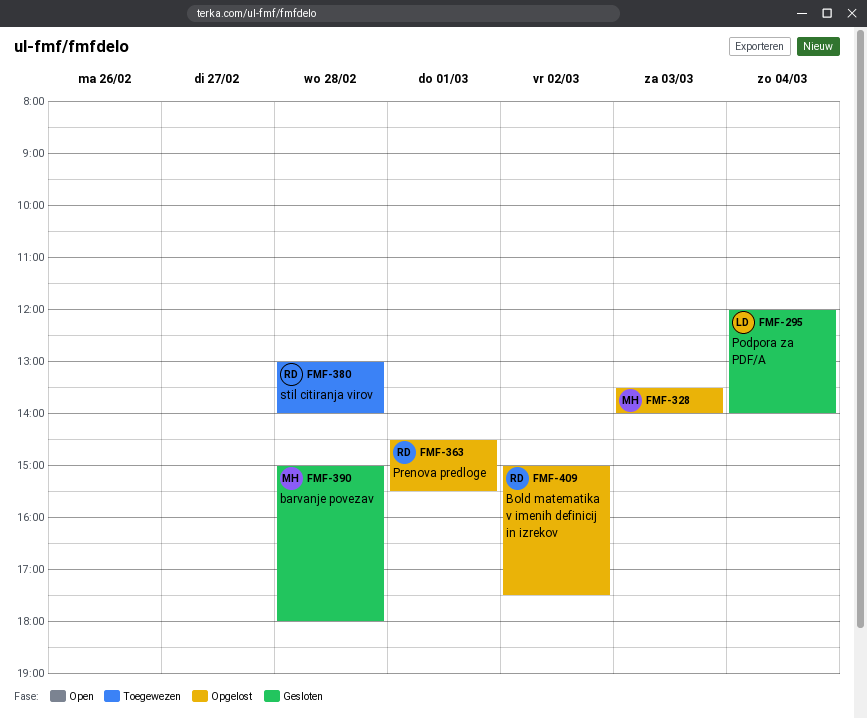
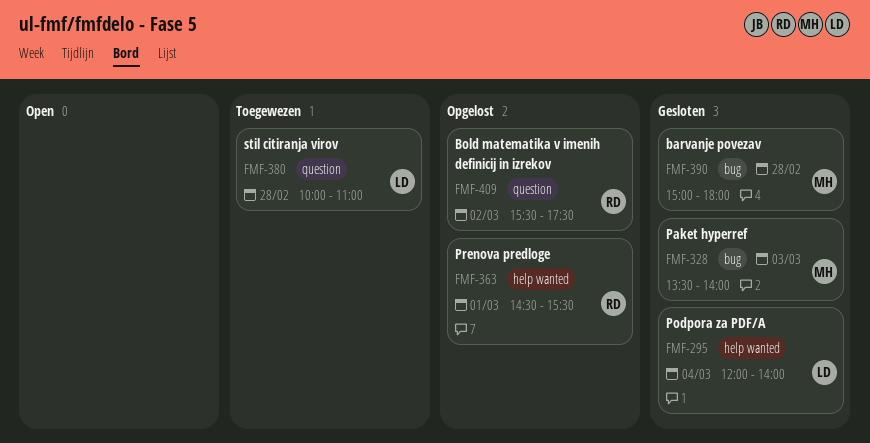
FMF-328, status: Opgelost -> Gesloten
FMF-380, owner: RD -> LD
FMF-380, begins: 13:00 -> 10:00
FMF-380, ends: 14:00 -> 11:00
FMF-409, begins: 15:00 -> 15:30

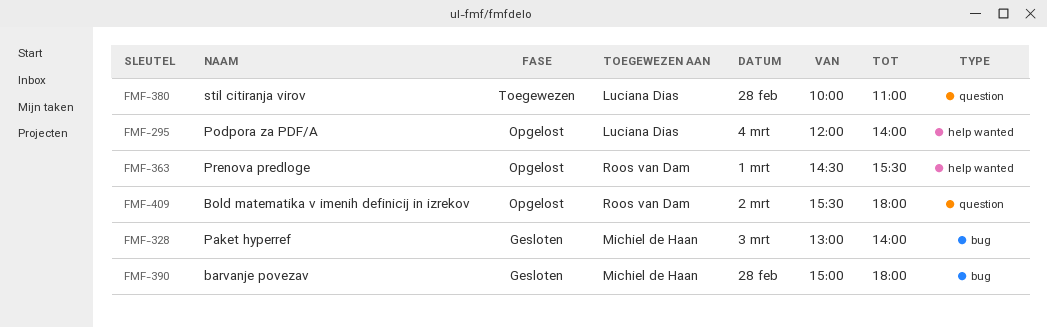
FMF-295, status: Gesloten -> Opgelost
FMF-328, begins: 13:30 -> 13:00
FMF-409, ends: 17:30 -> 18:00

